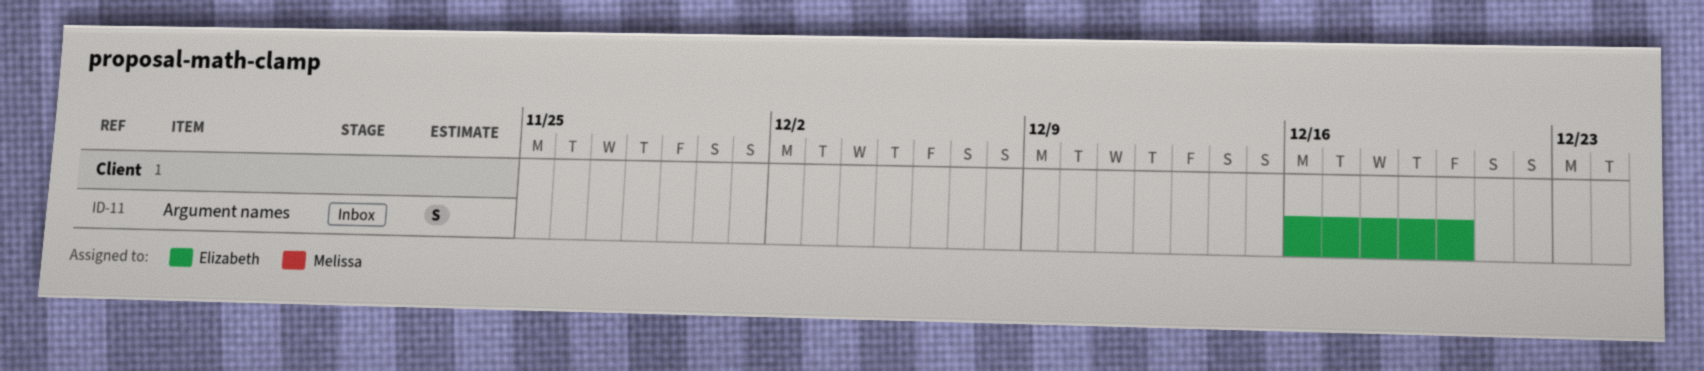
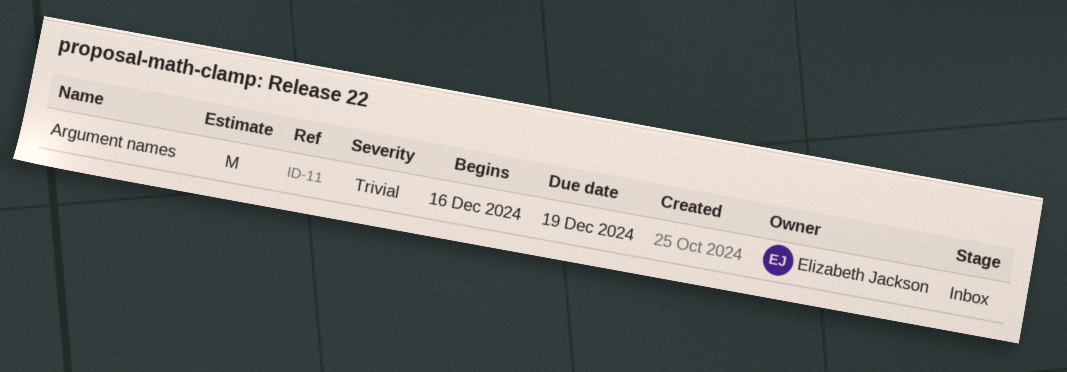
ID-11, estimate: S -> M
ID-11, due: Dec 20 -> Dec 19

